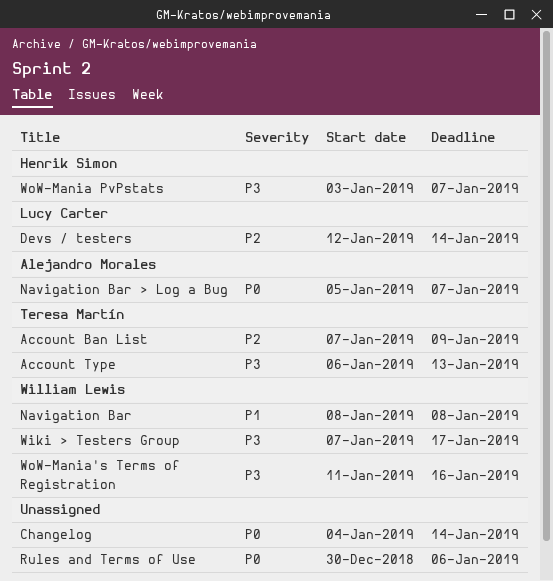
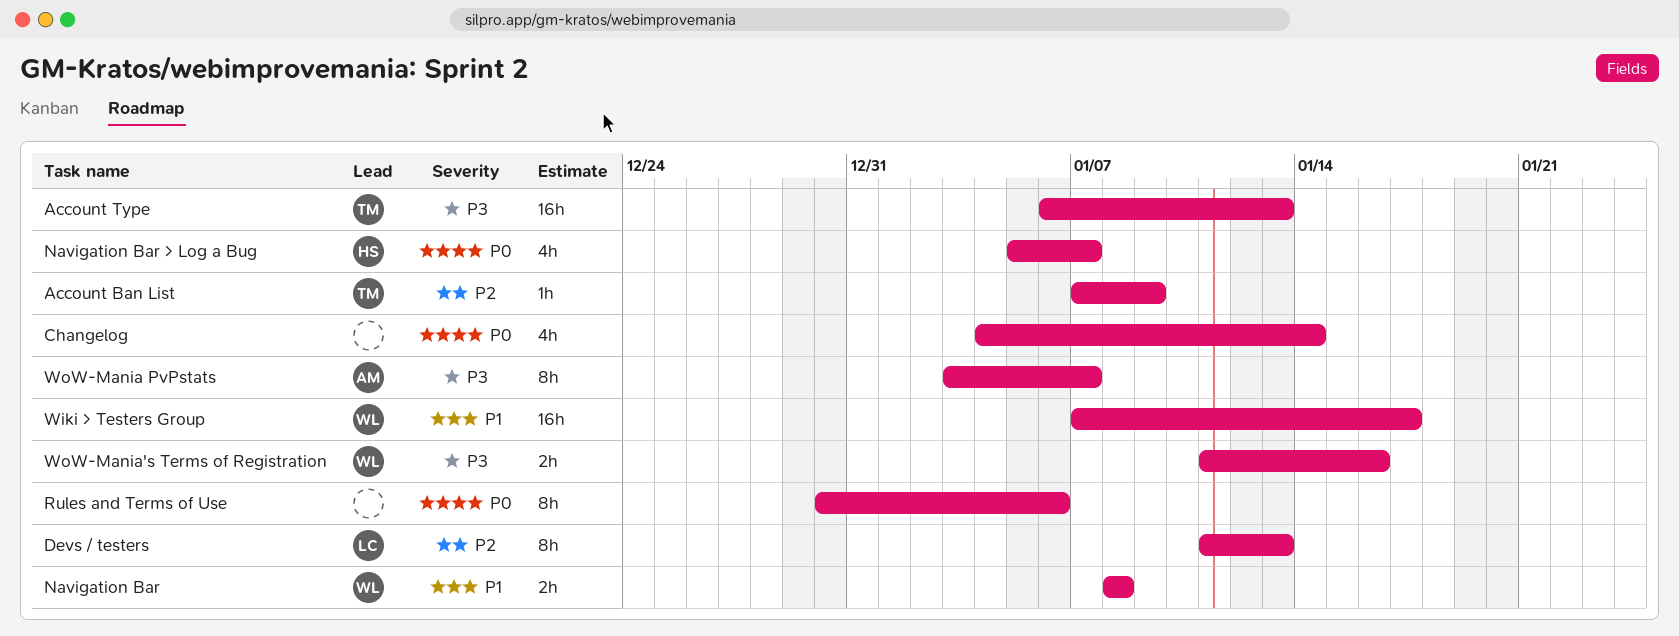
Devs / testers, start: Jan 12 -> Jan 11
Devs / testers, due: Jan 14 -> Jan 13
Navigation Bar > Log a Bug, owner: Alejandro Morales -> Henrik Simon
Wiki > Testers Group, priority: P3 -> P1
WoW-Mania PvPstats, owner: Henrik Simon -> Alejandro Morales

